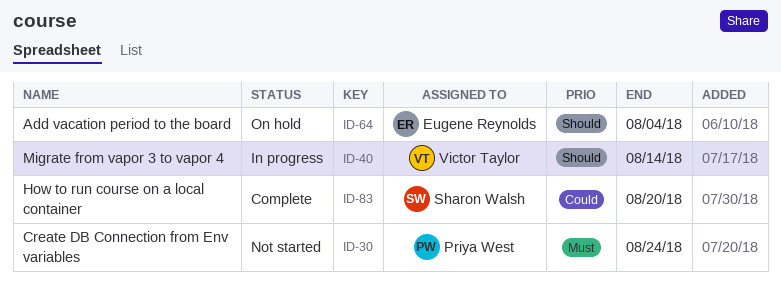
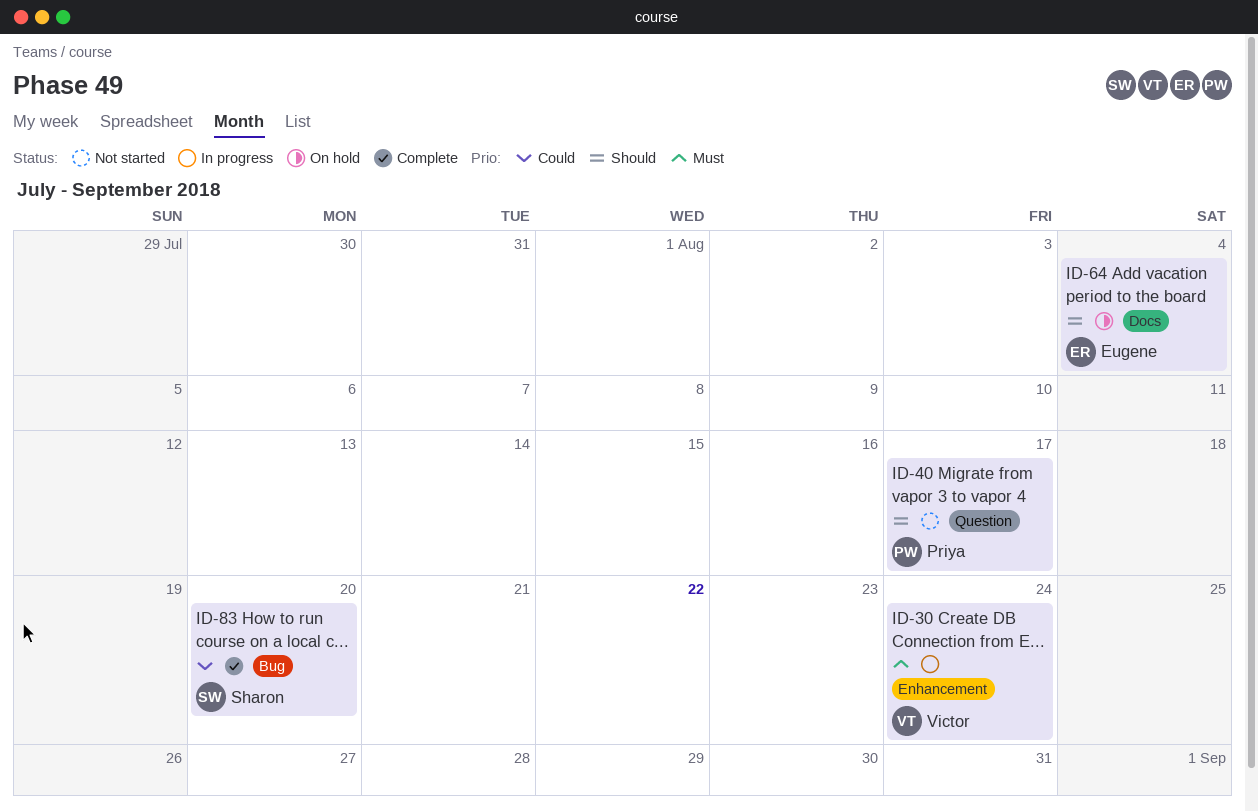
ID-30, status: Not started -> In progress
ID-30, owner: Priya West -> Victor Taylor
ID-40, status: In progress -> Not started
ID-40, owner: Victor Taylor -> Priya West
ID-40, due: Aug 14 -> Aug 17

